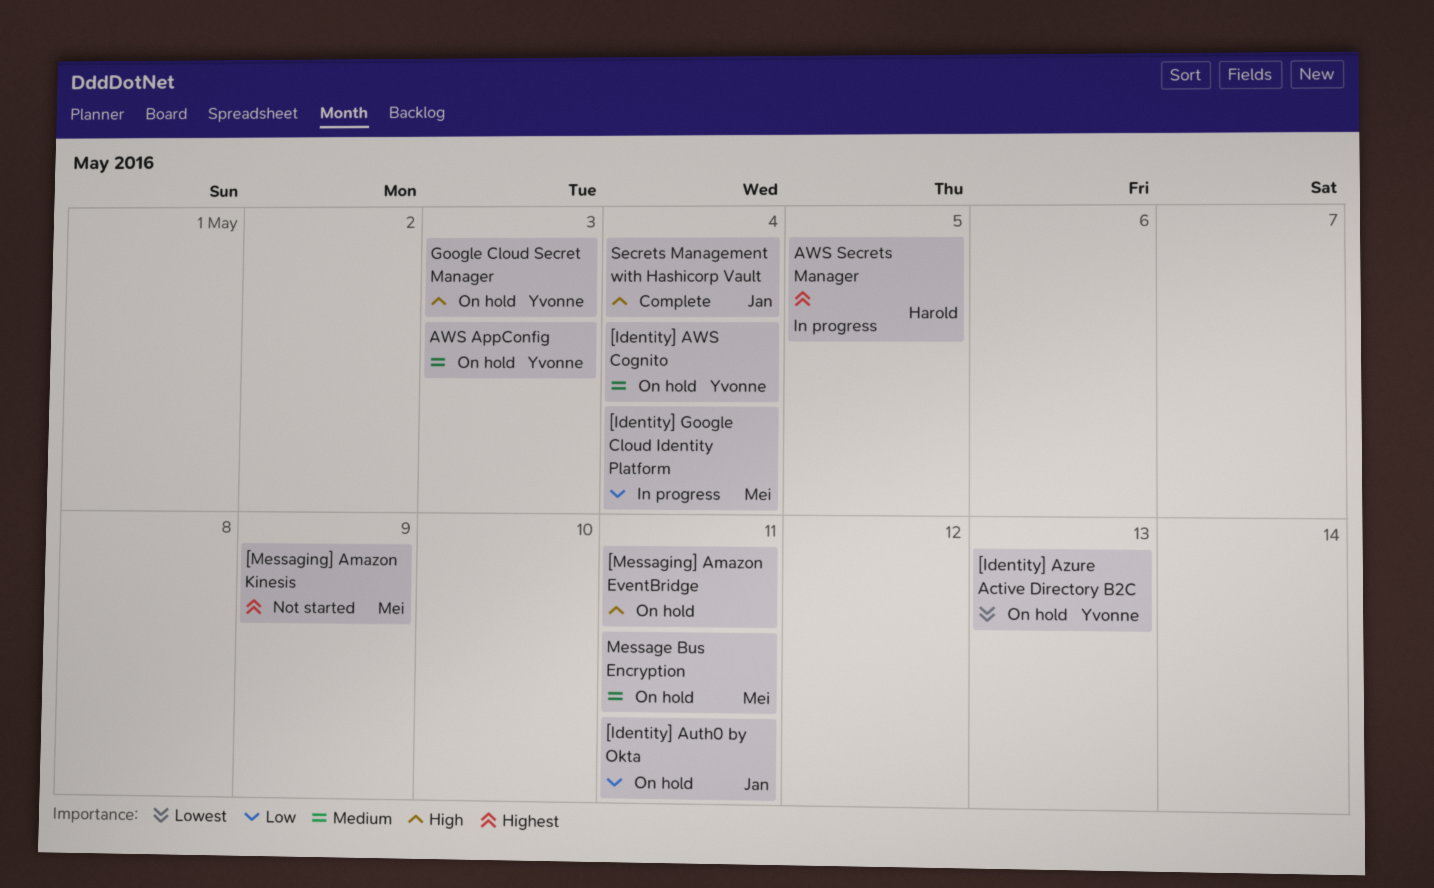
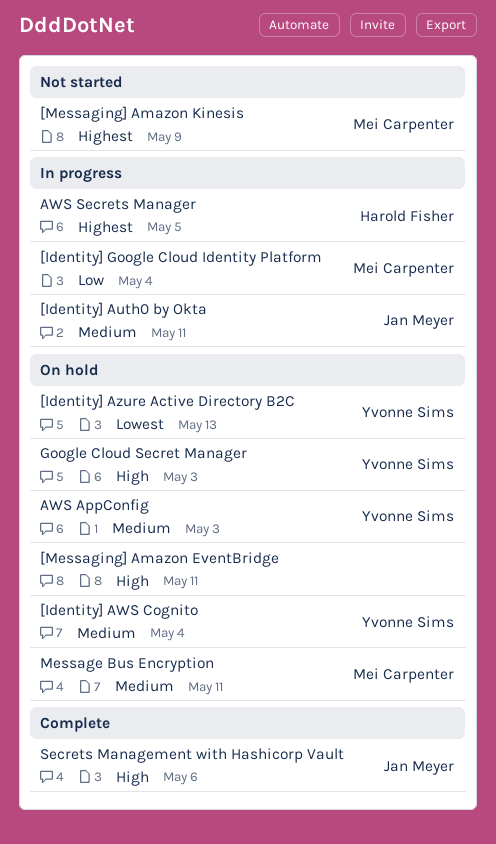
[Identity] Auth0 by Okta, status: On hold -> In progress
[Identity] Auth0 by Okta, priority: Low -> Medium
Secrets Management with Hashicorp Vault, due: May 4 -> May 6

